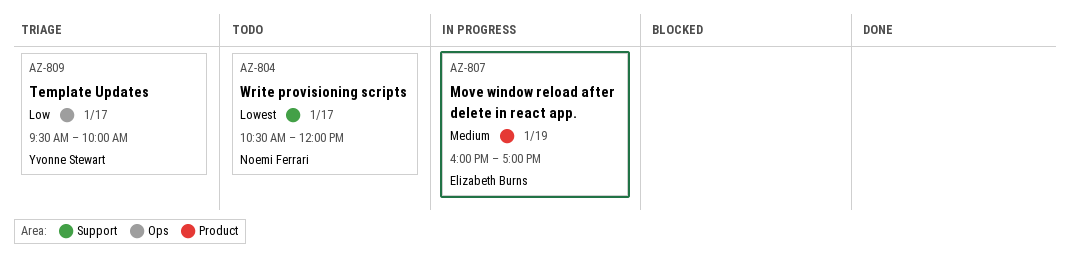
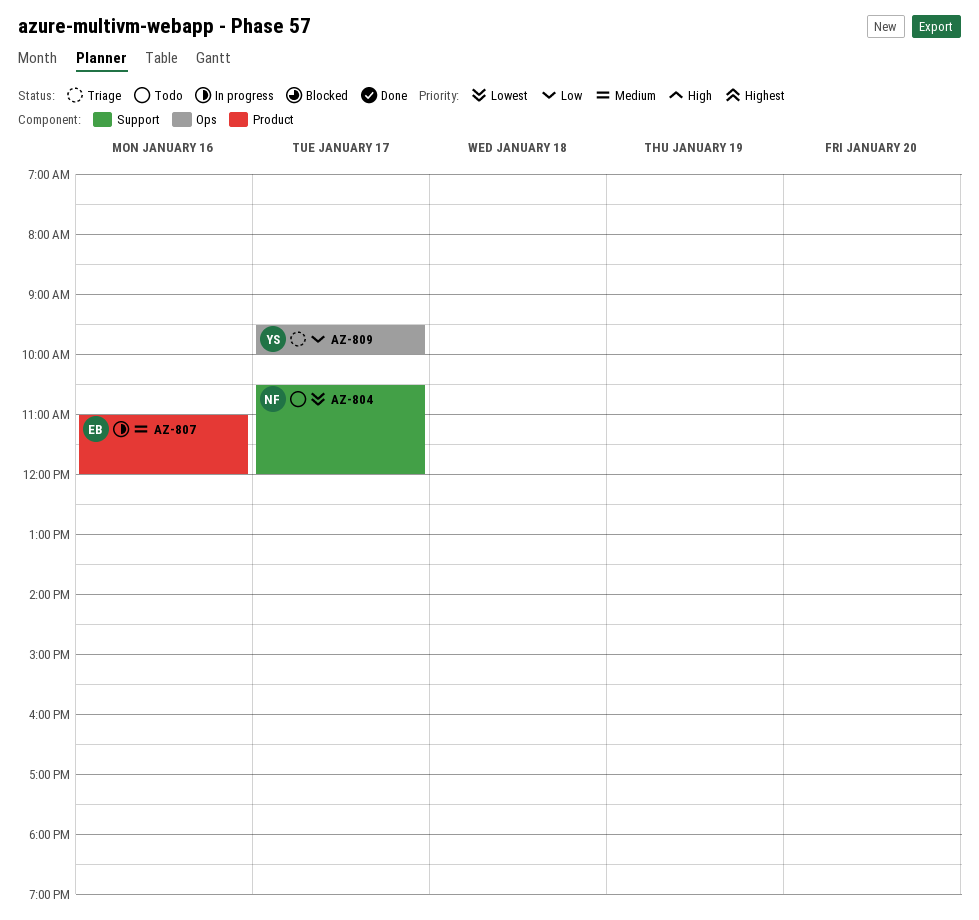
AZ-807, day: Jan 19 -> Jan 16
AZ-807, begins: 16:00 -> 11:00
AZ-807, ends: 17:00 -> 12:00

